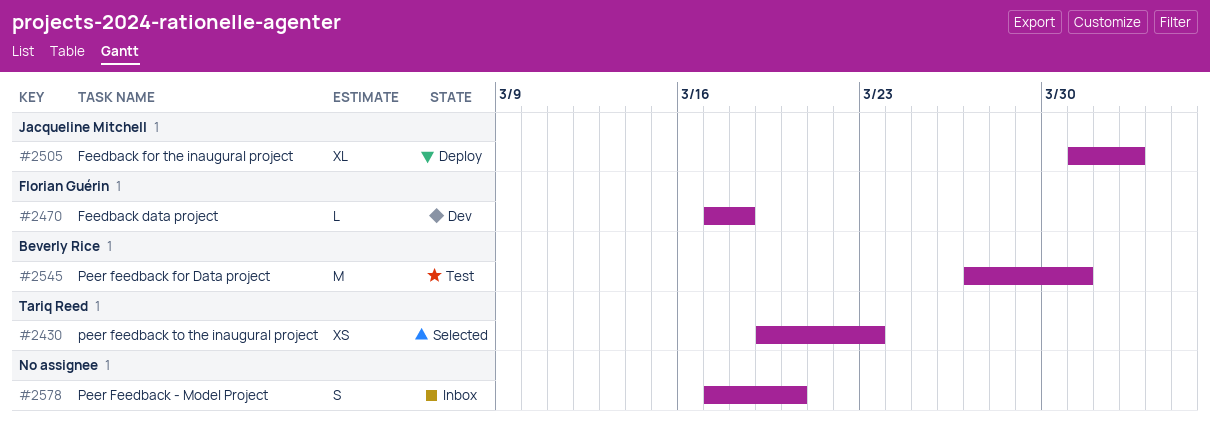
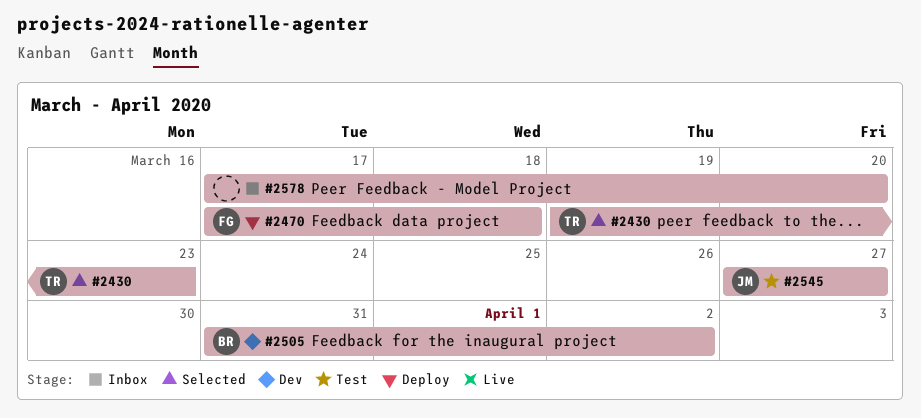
#2470, status: Dev -> Deploy
#2505, status: Deploy -> Dev
#2505, owner: Jacqueline Mitchell -> Beverly Rice
#2545, owner: Beverly Rice -> Jacqueline Mitchell
#2545, due: Mar 31 -> Mar 27

